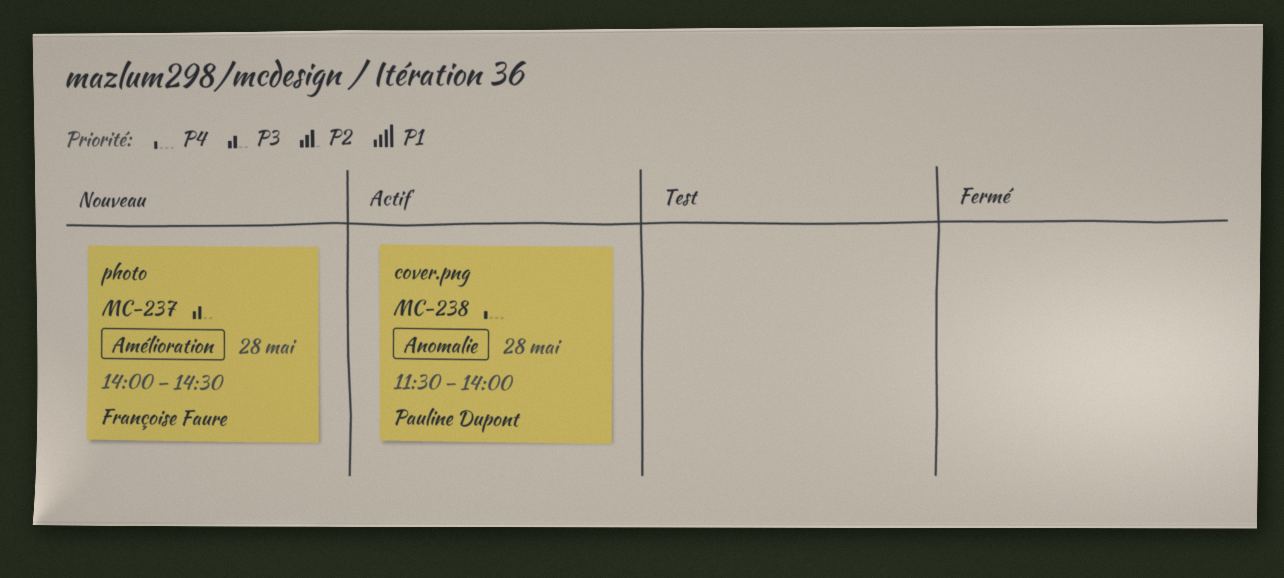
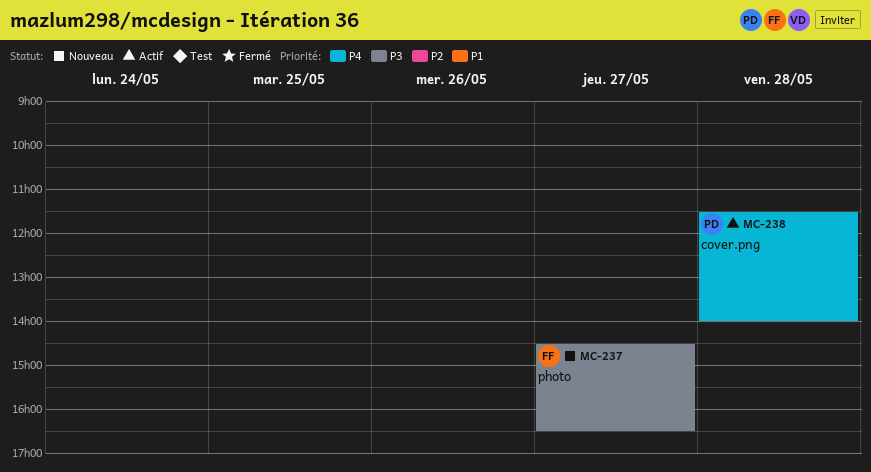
MC-237, day: May 28 -> May 27
MC-237, begins: 14:00 -> 14:30
MC-237, ends: 14:30 -> 16:30

